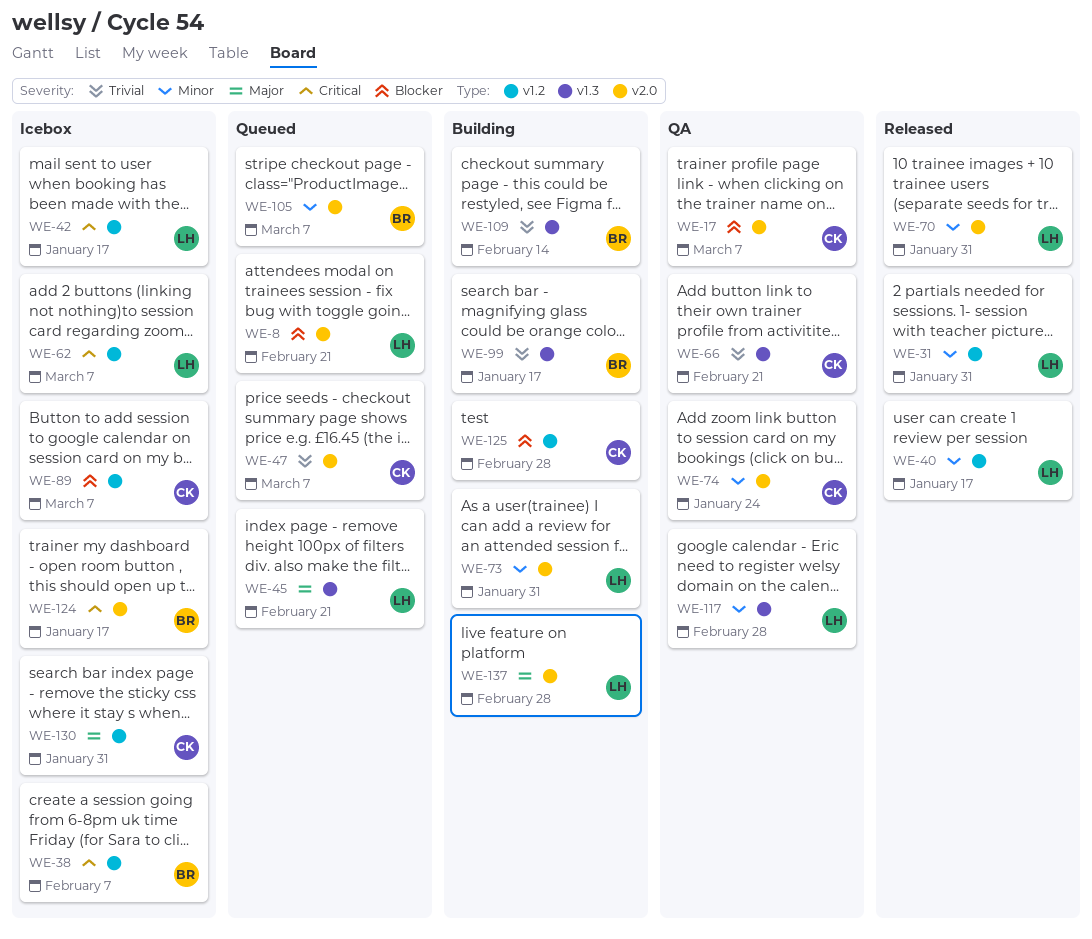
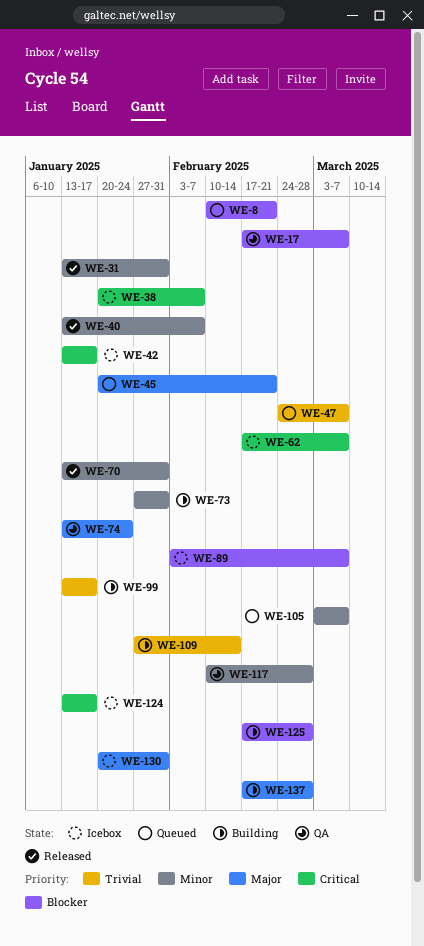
WE-40, due: Jan 17 -> Feb 7
WE-66: present -> none
WE-74, priority: Minor -> Major

